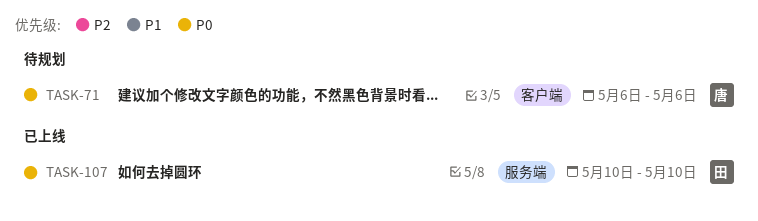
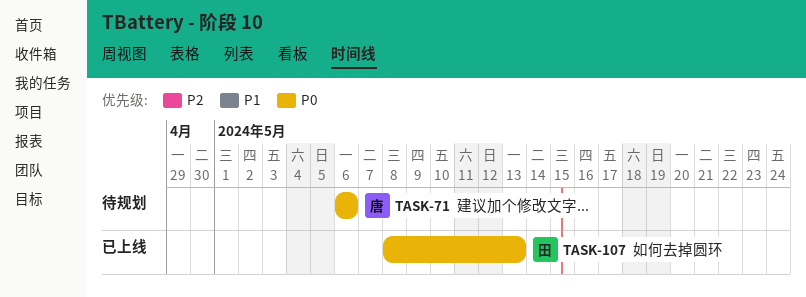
TASK-107, start: May 10 -> May 8
TASK-107, due: May 10 -> May 13

